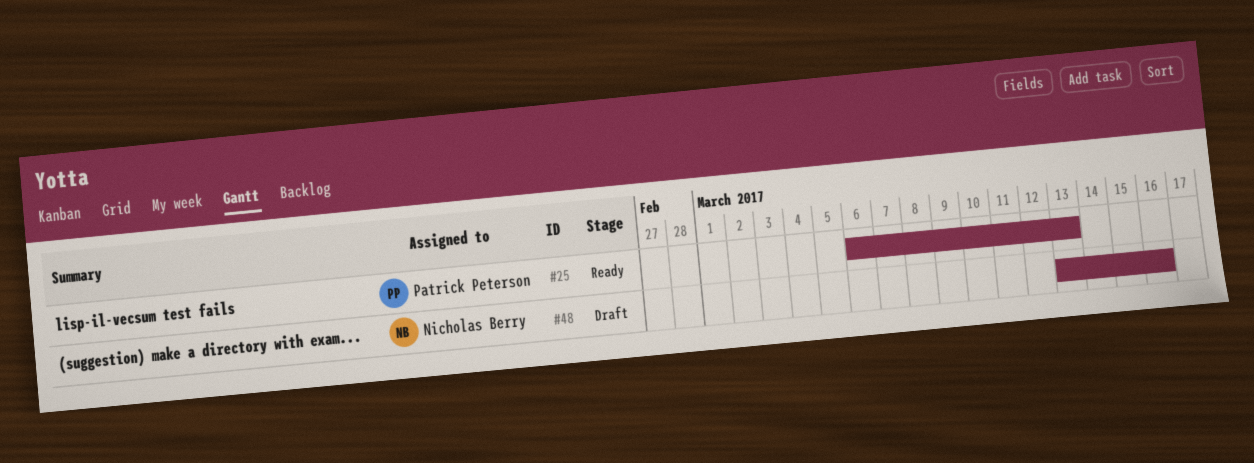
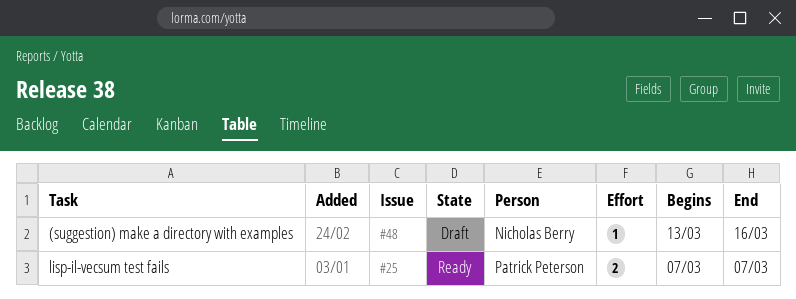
#25, start: Mar 6 -> Mar 7
#25, due: Mar 13 -> Mar 7

